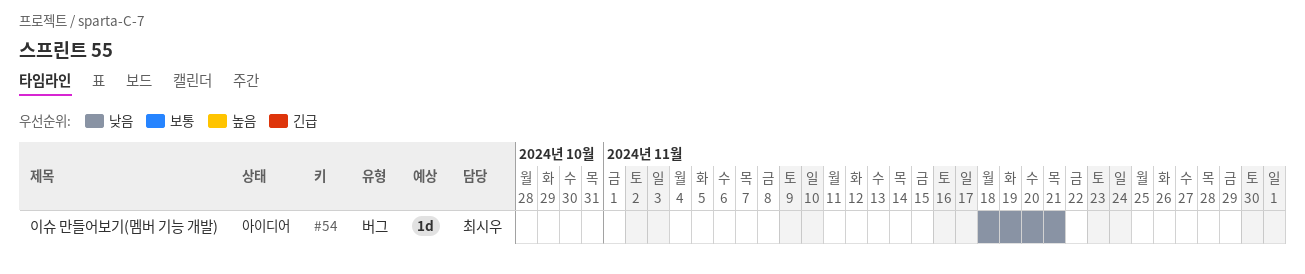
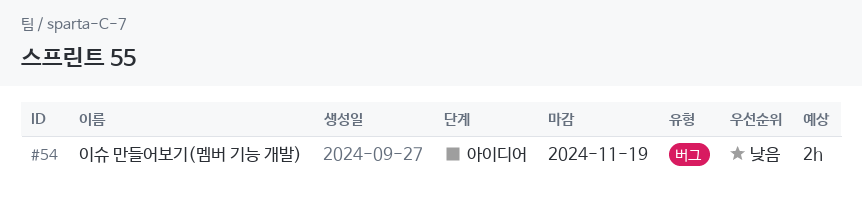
#54, estimate: 1d -> 2h
#54, due: Nov 21 -> Nov 19

